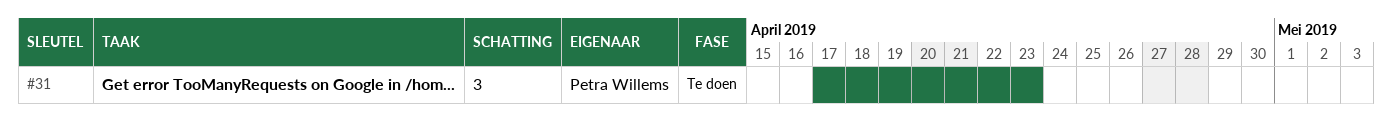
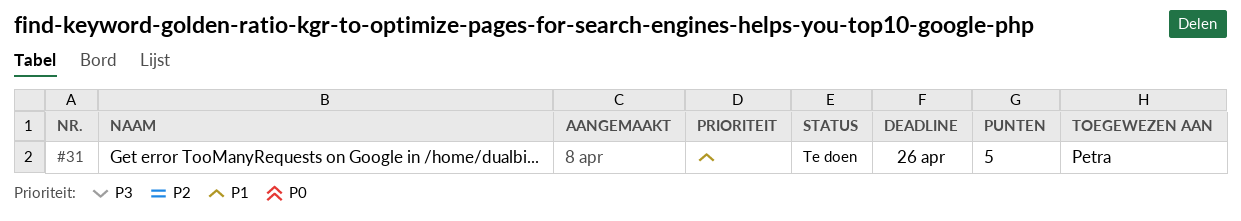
#31, estimate: 3 -> 5
#31, due: Apr 23 -> Apr 26

